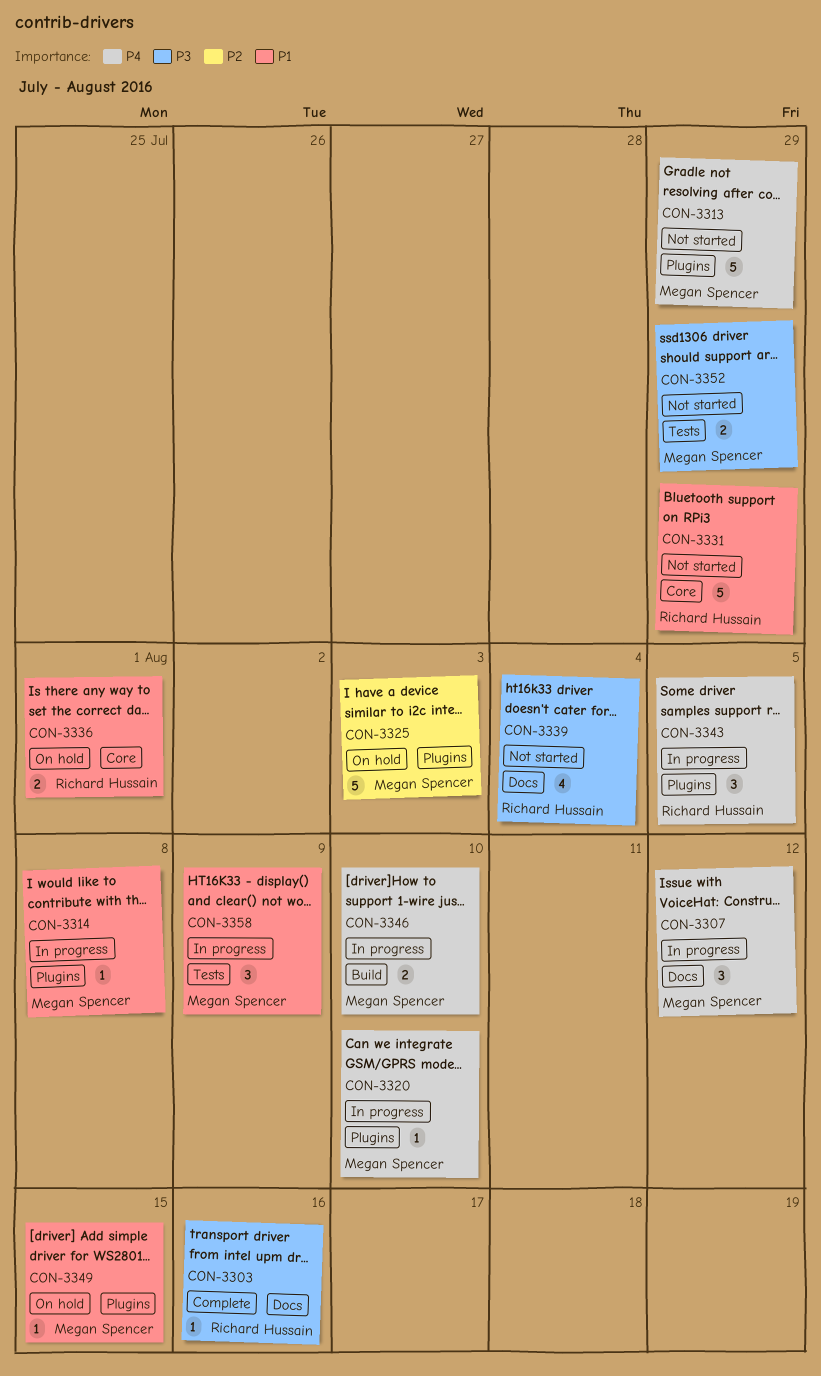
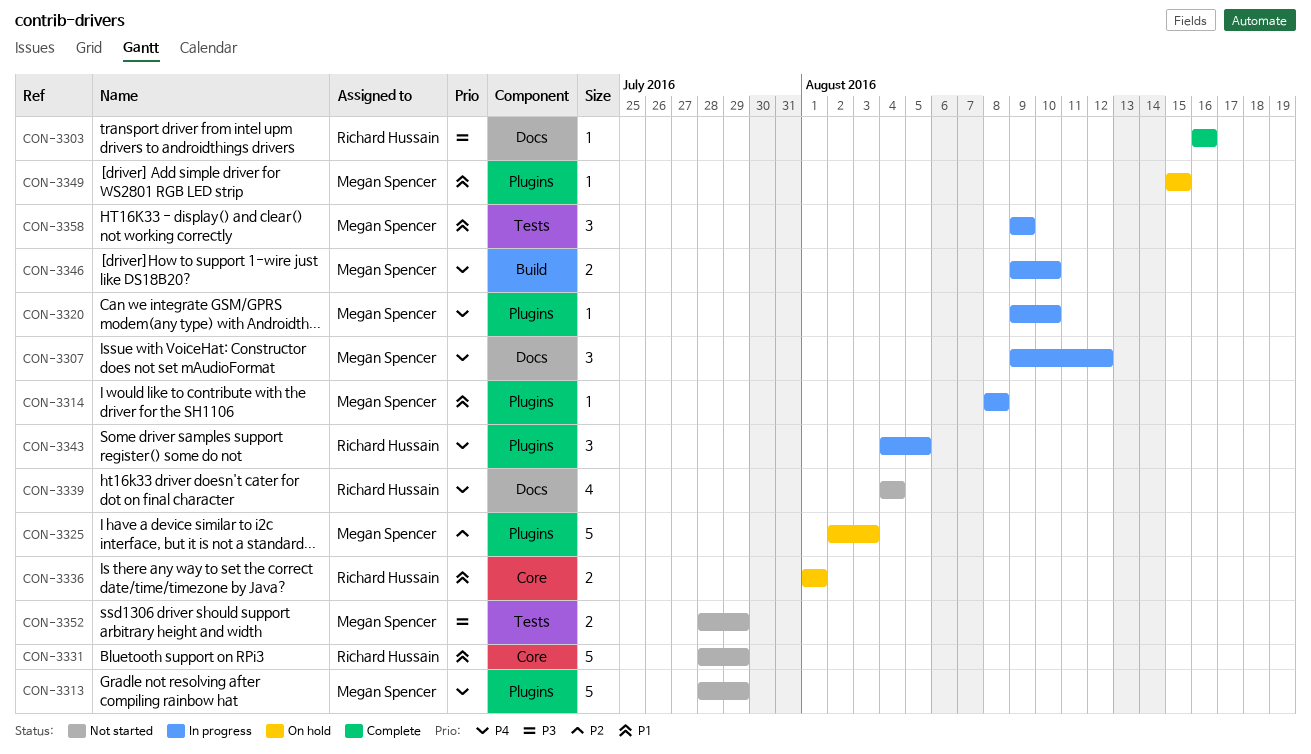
CON-3339, priority: P3 -> P4

